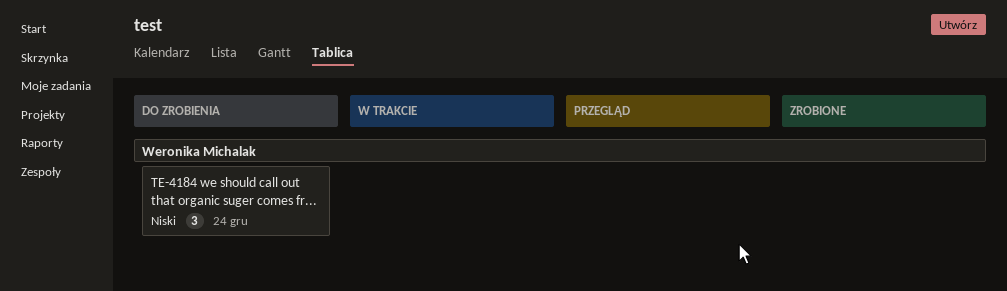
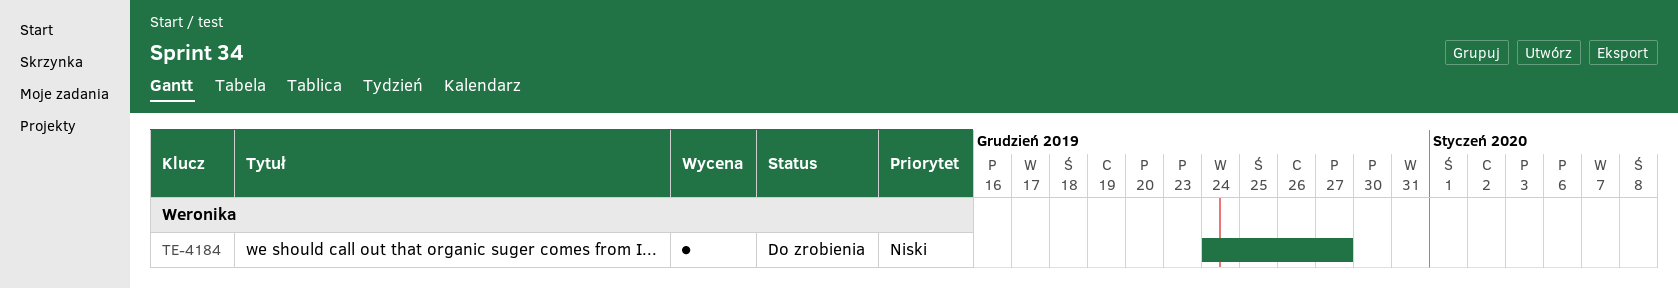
TE-4184, estimate: 3 -> 1
TE-4184, due: Dec 24 -> Dec 27

